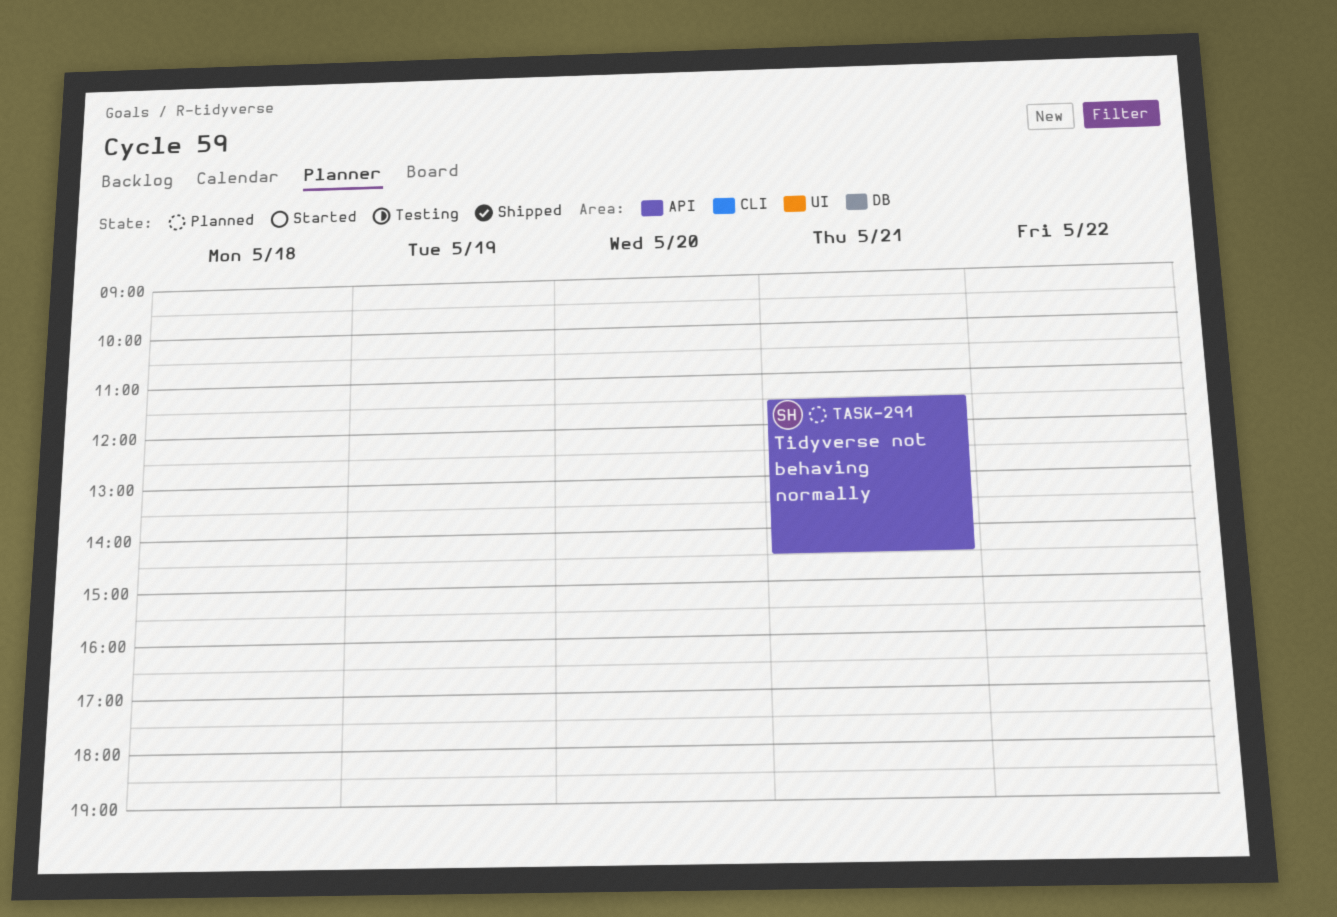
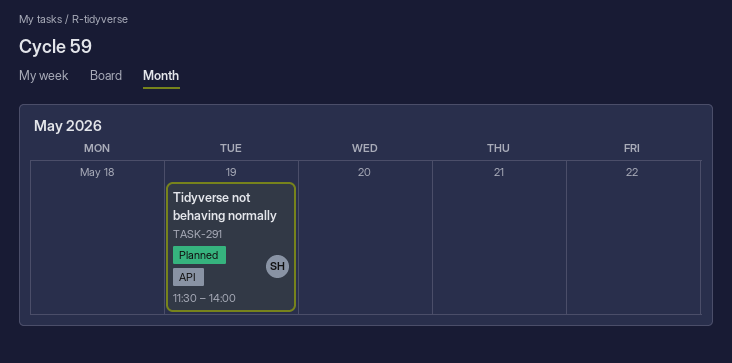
TASK-291, day: May 21 -> May 19
TASK-291, ends: 14:30 -> 14:00

